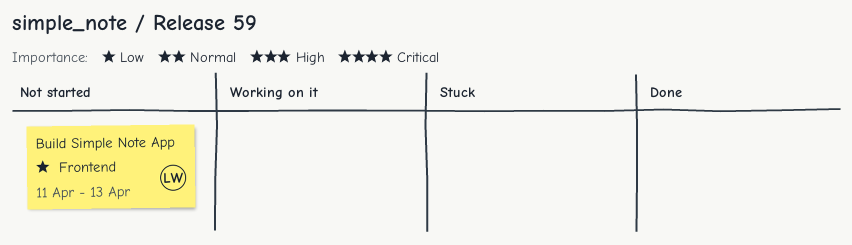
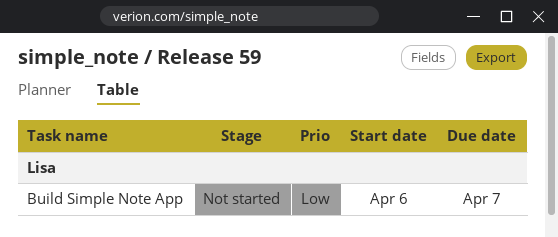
Build Simple Note App, start: Apr 11 -> Apr 6
Build Simple Note App, due: Apr 13 -> Apr 7

